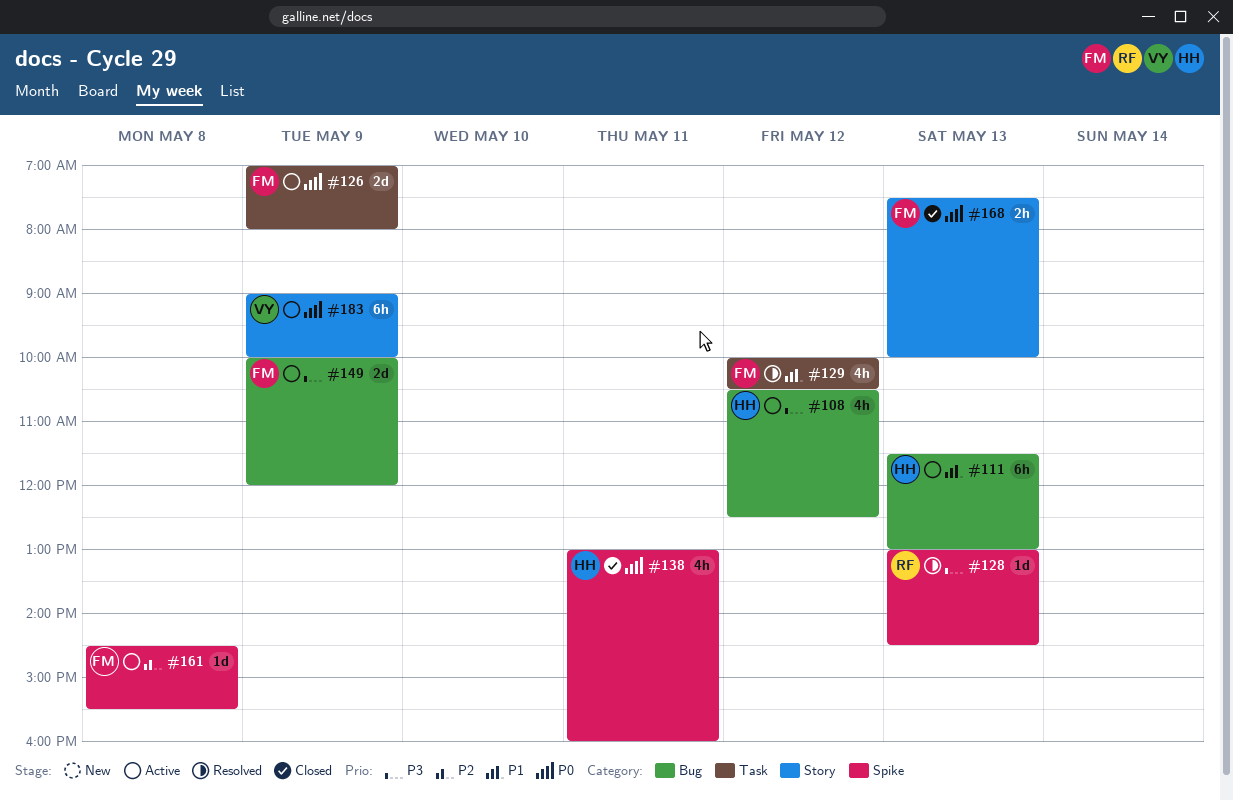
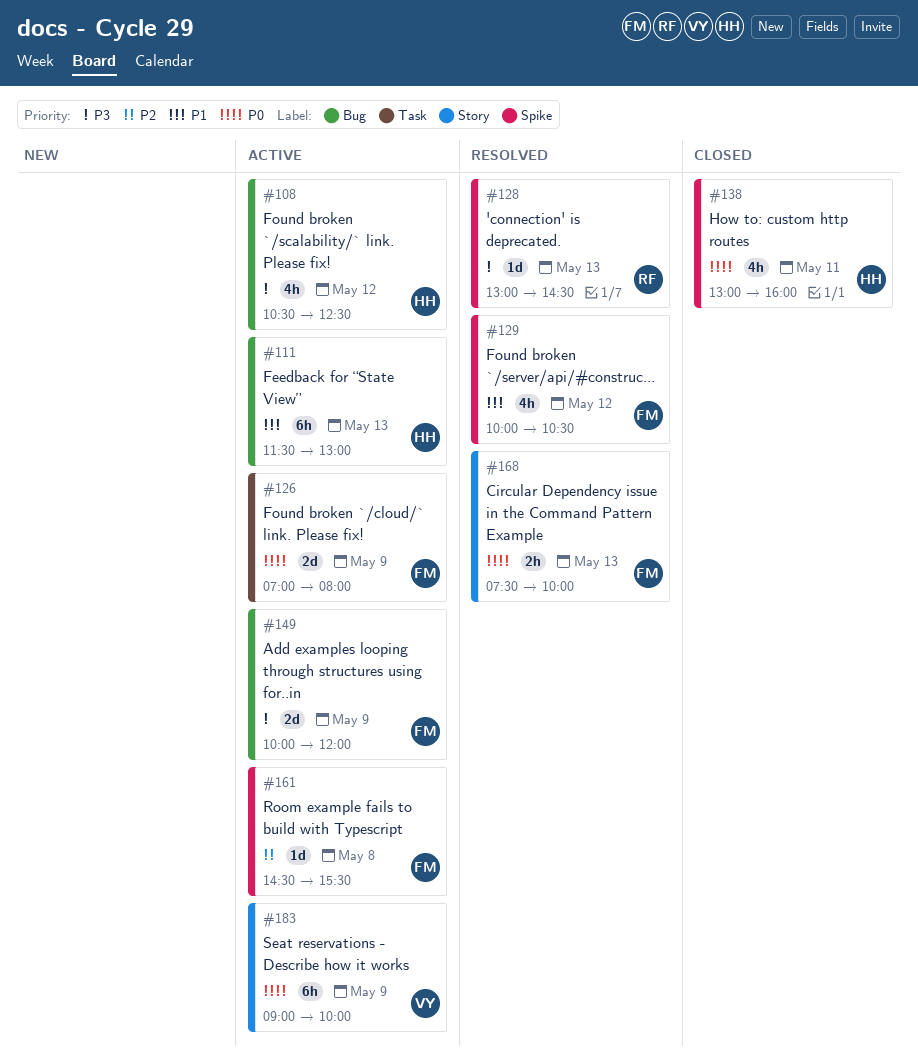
#129, label: Task -> Spike
#168, status: Closed -> Resolved

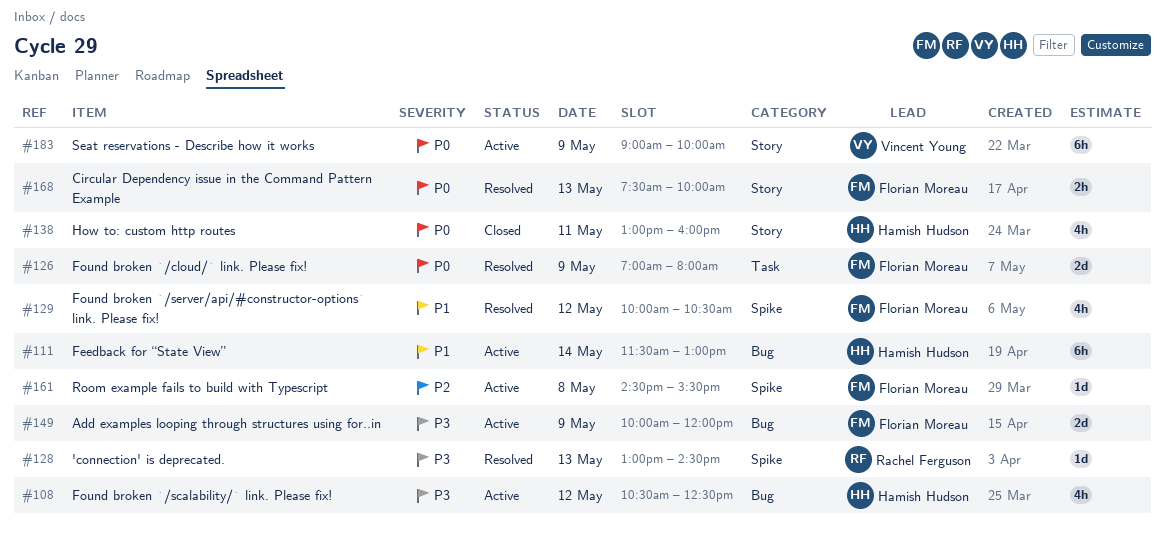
#111, day: May 13 -> May 14
#126, status: Active -> Resolved
#138, label: Spike -> Story

